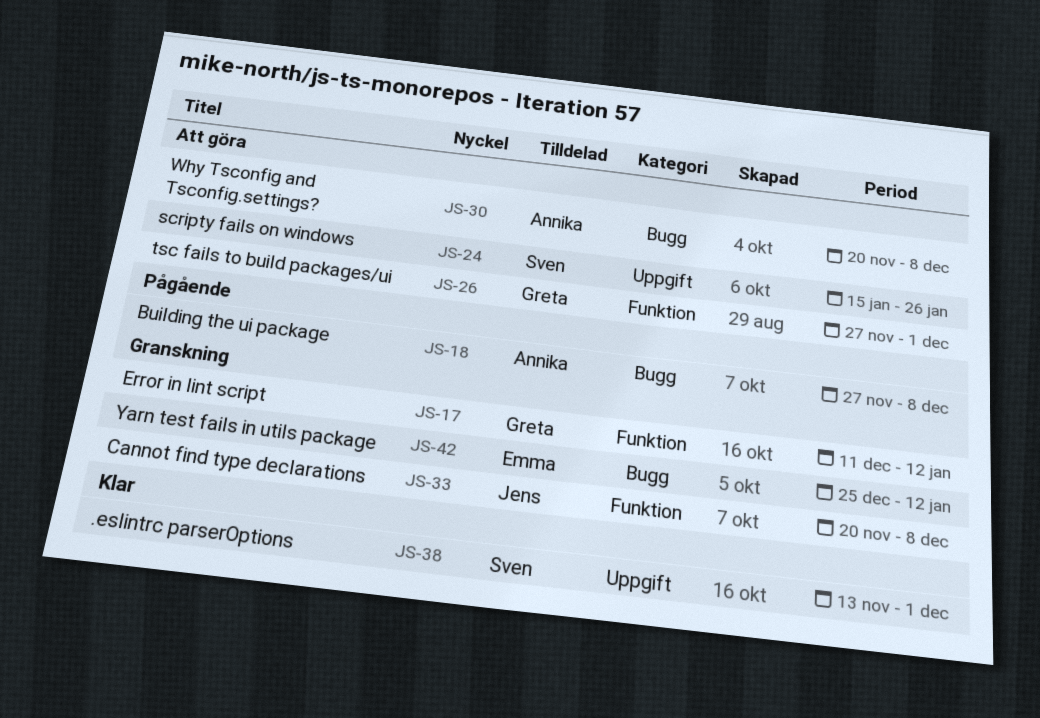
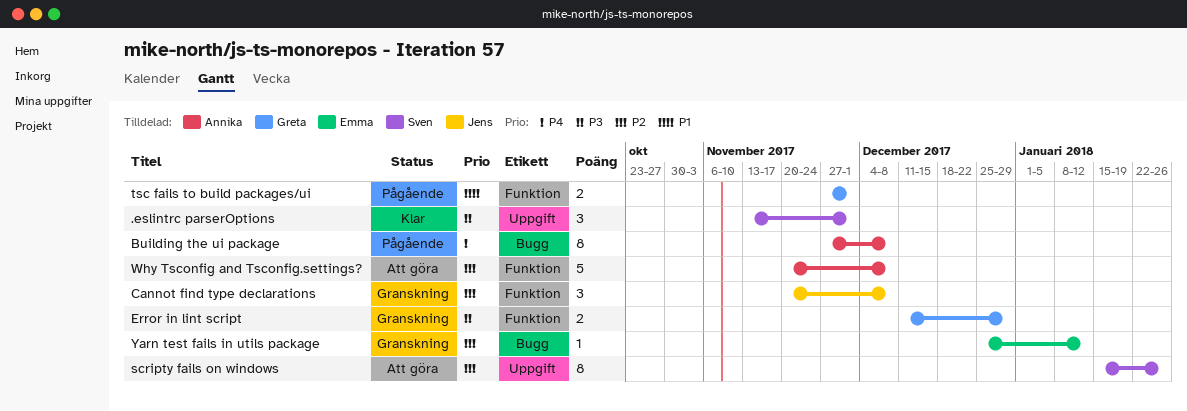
Error in lint script, due: Jan 12 -> Dec 29
tsc fails to build packages/ui, status: Att göra -> Pågående
Why Tsconfig and Tsconfig.settings?, label: Bugg -> Funktion

